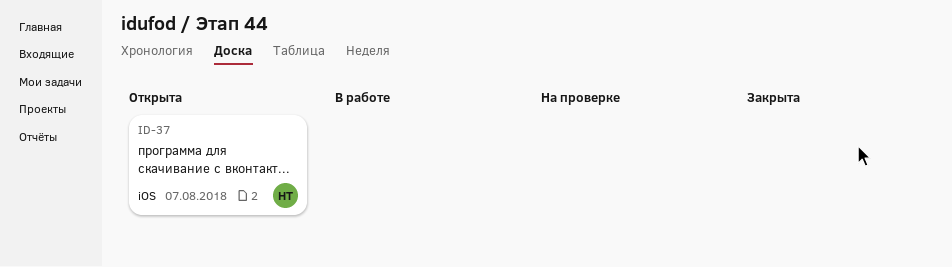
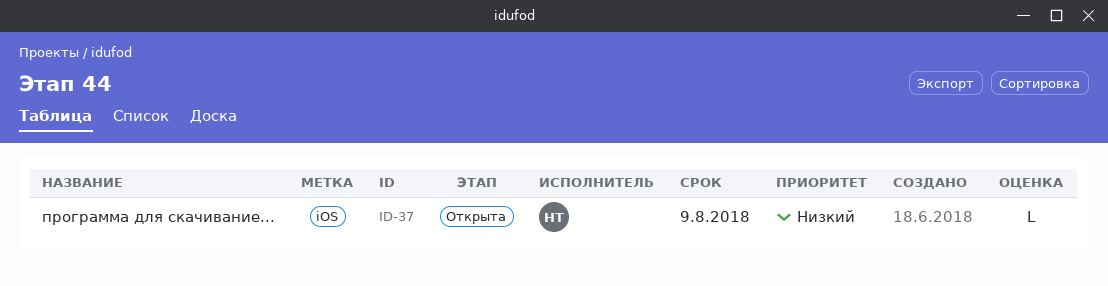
ID-37, due: Aug 7 -> Aug 9

